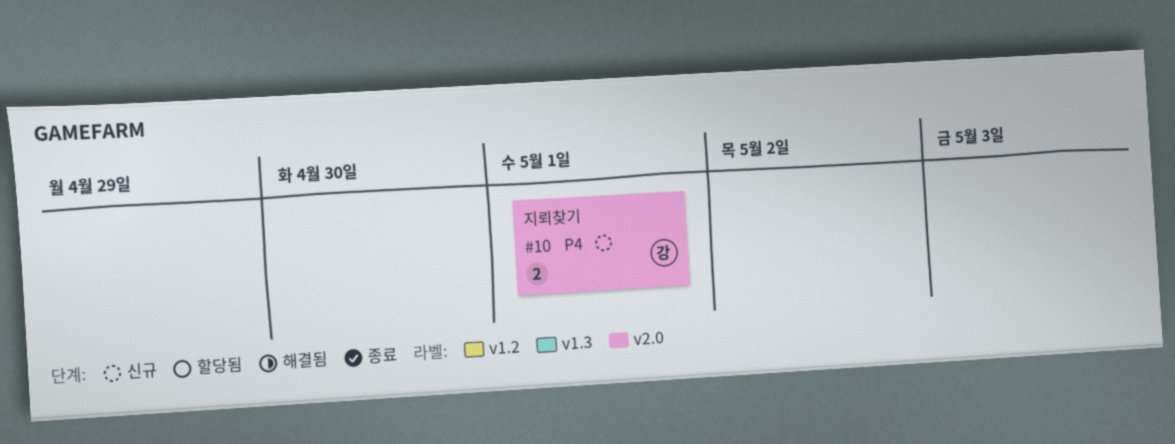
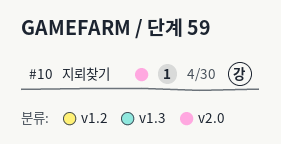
#10, estimate: 2 -> 1
#10, due: May 1 -> Apr 30

